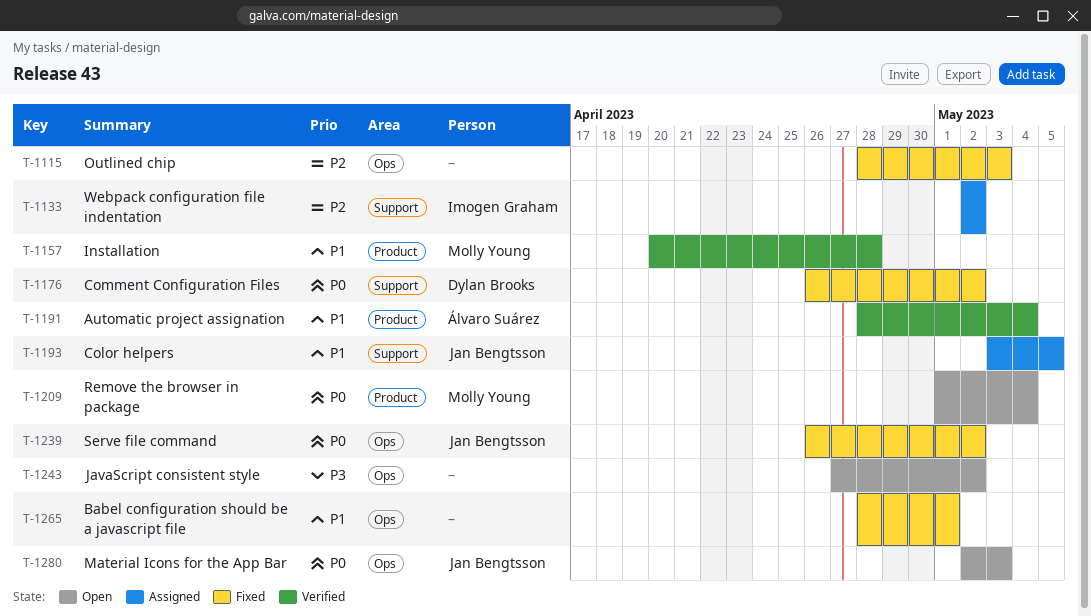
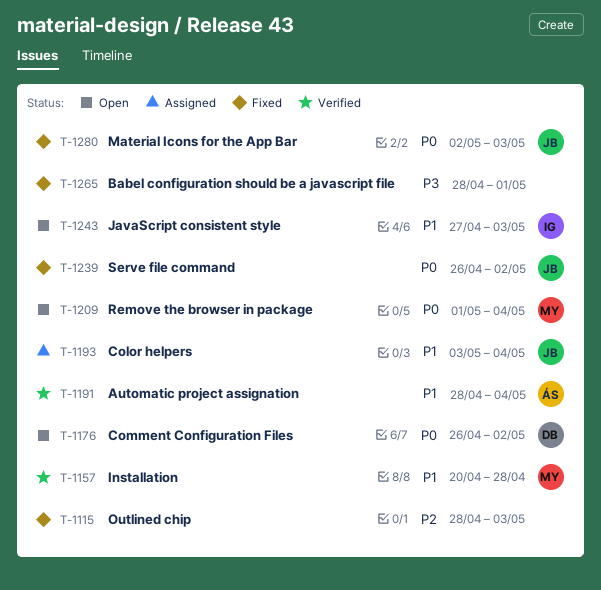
T-1133: present -> none
T-1176, status: Fixed -> Open
T-1193, due: May 5 -> May 4
T-1243, owner: none -> Imogen Graham
T-1243, priority: P3 -> P1
T-1243, due: May 2 -> May 3
T-1265, priority: P1 -> P3
T-1280, status: Open -> Fixed

